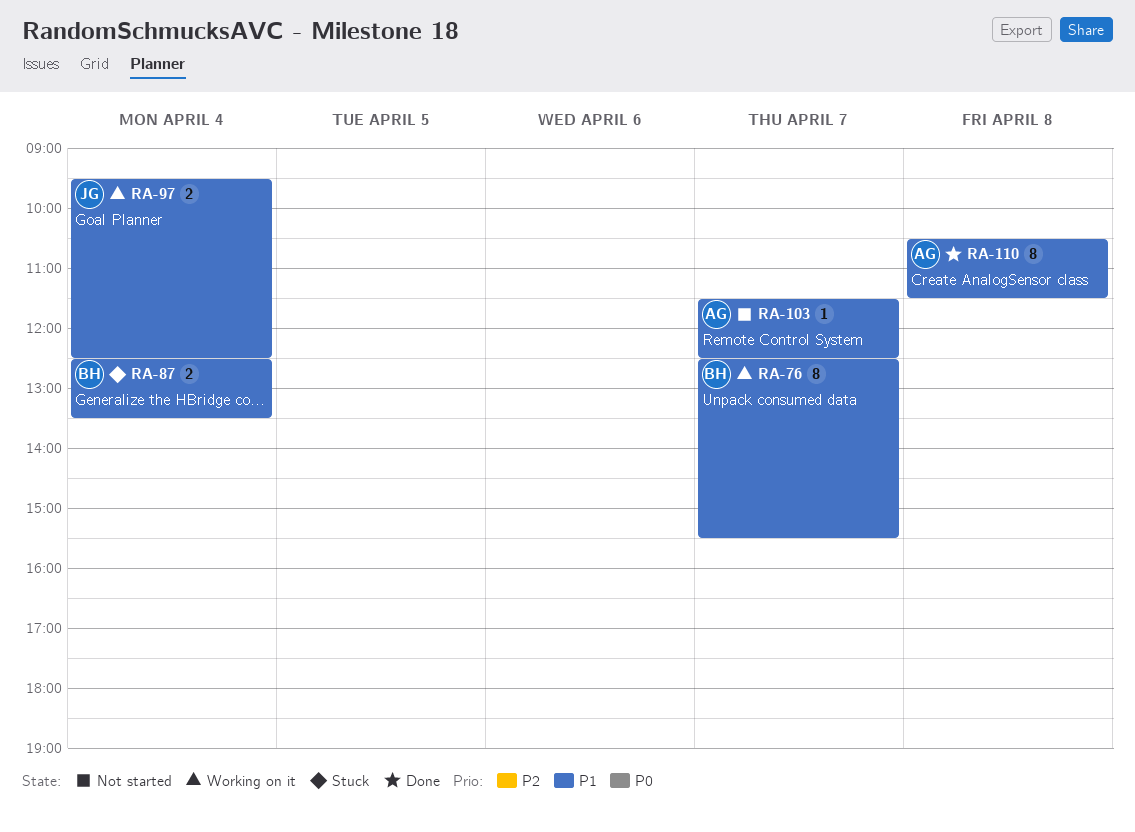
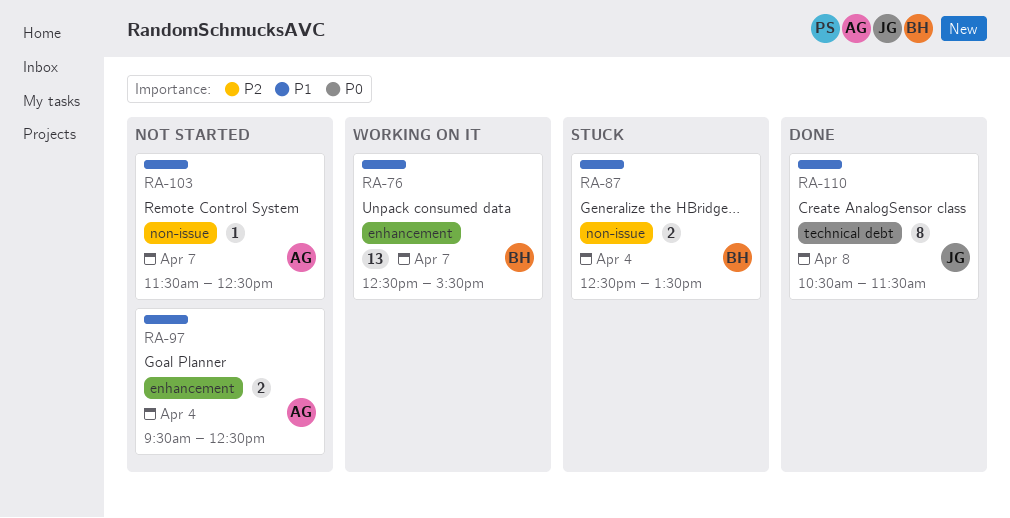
RA-76, estimate: 8 -> 13
RA-97, status: Working on it -> Not started
RA-97, owner: JG -> AG
RA-110, owner: AG -> JG

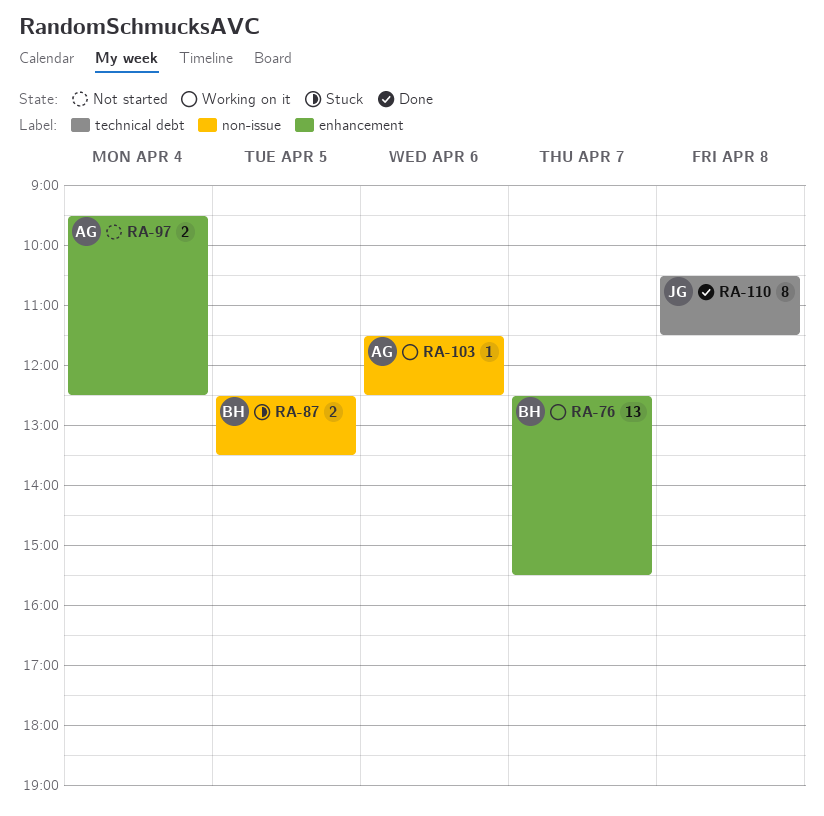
RA-87, day: Apr 4 -> Apr 5
RA-103, status: Not started -> Working on it
RA-103, day: Apr 7 -> Apr 6

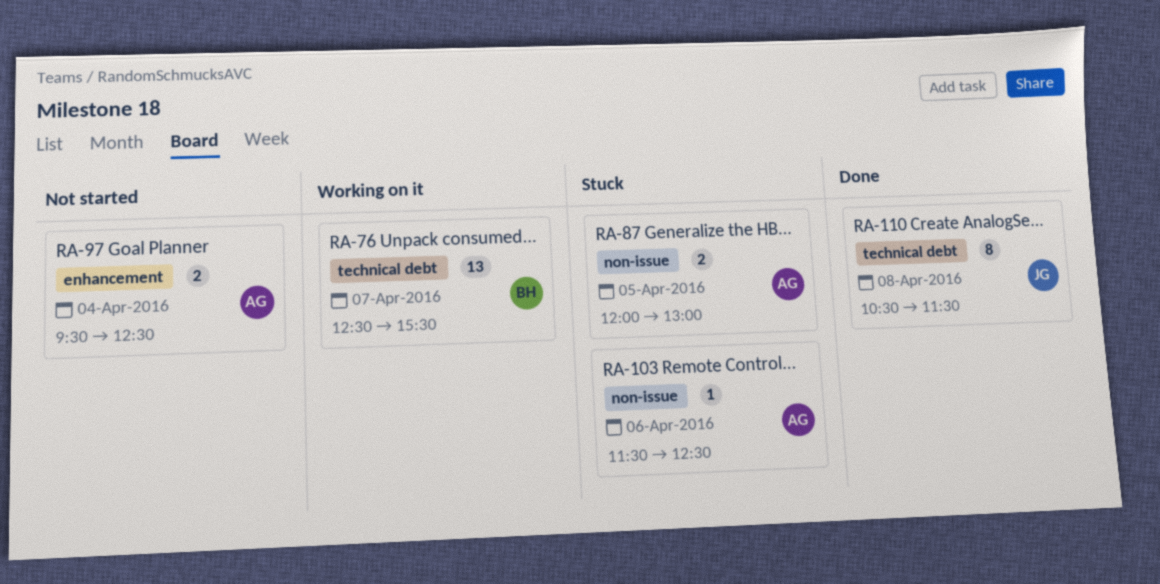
RA-76, label: enhancement -> technical debt
RA-87, owner: BH -> AG
RA-87, begins: 12:30 -> 12:00
RA-87, ends: 13:30 -> 13:00
RA-103, status: Working on it -> Stuck

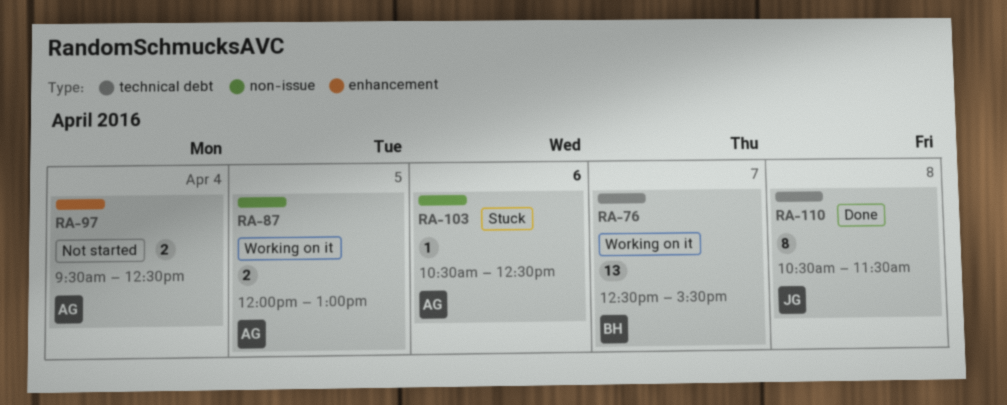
RA-87, status: Stuck -> Working on it
RA-103, begins: 11:30 -> 10:30

